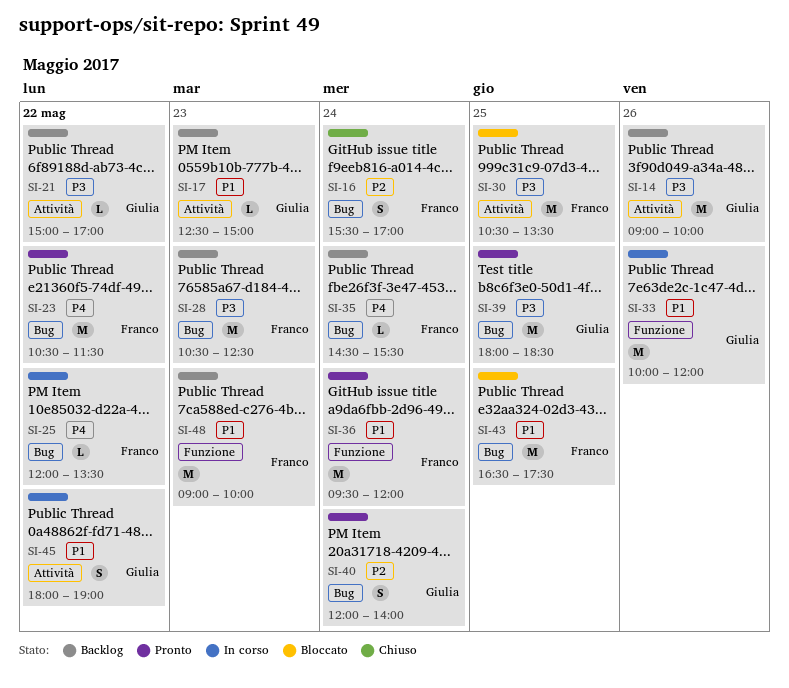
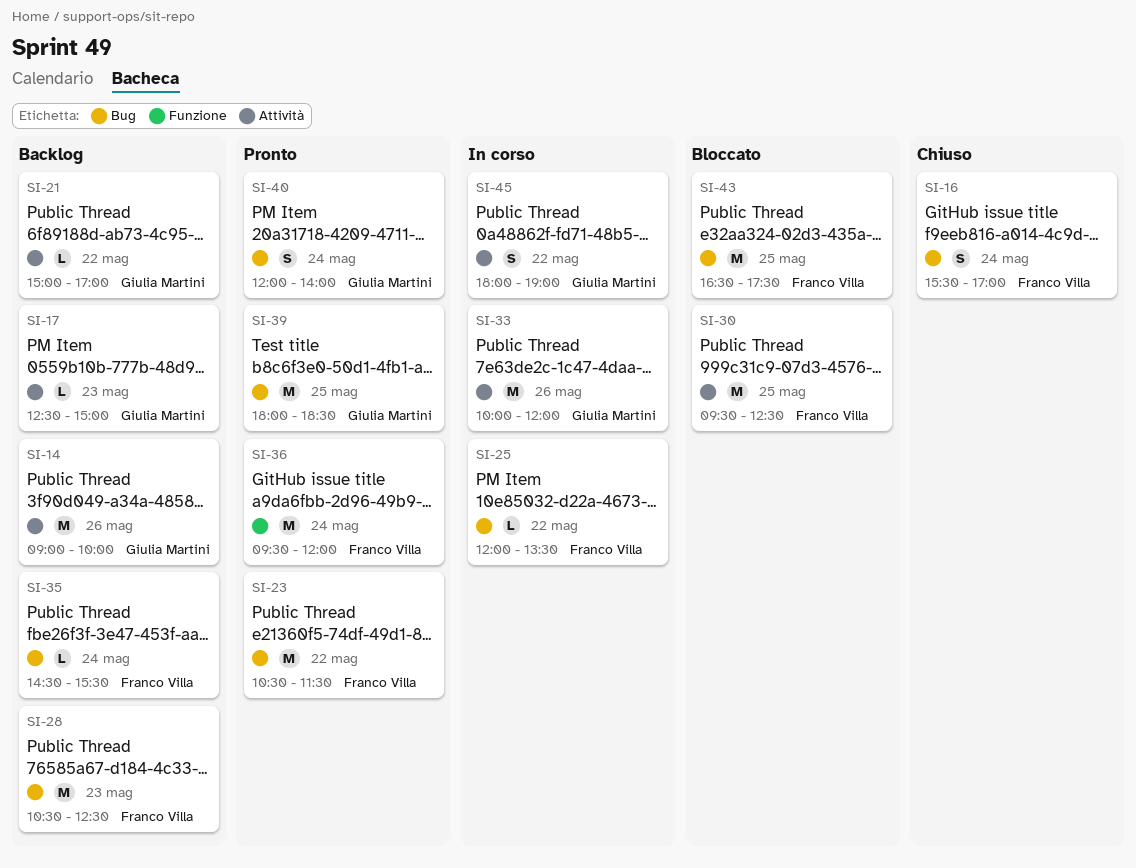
SI-30, begins: 10:30 -> 09:30
SI-30, ends: 13:30 -> 12:30
SI-33, label: Funzione -> Attività
SI-48: present -> none

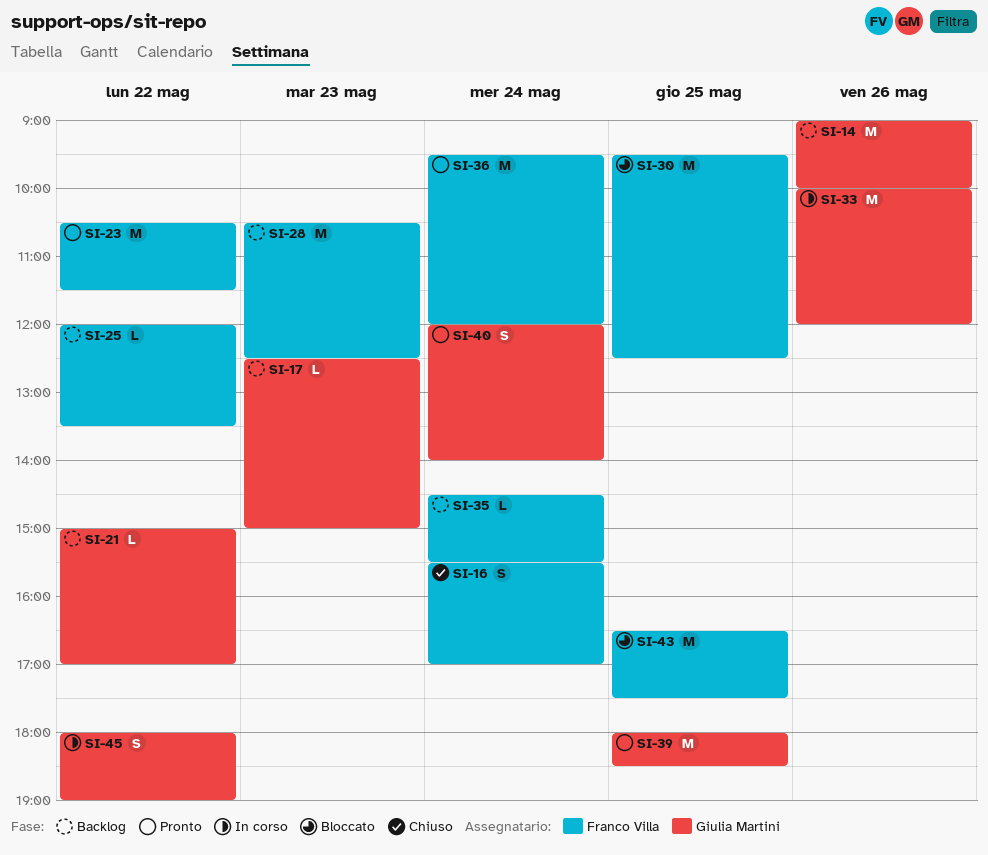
SI-25, status: In corso -> Backlog

